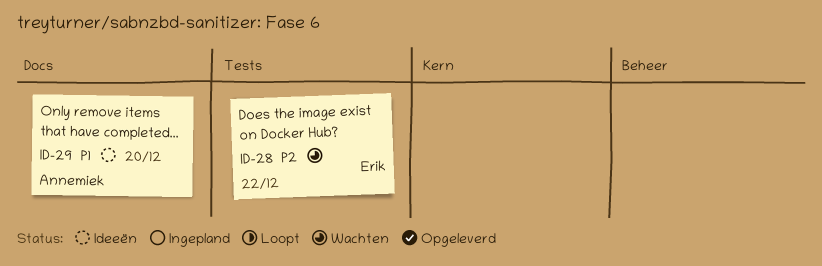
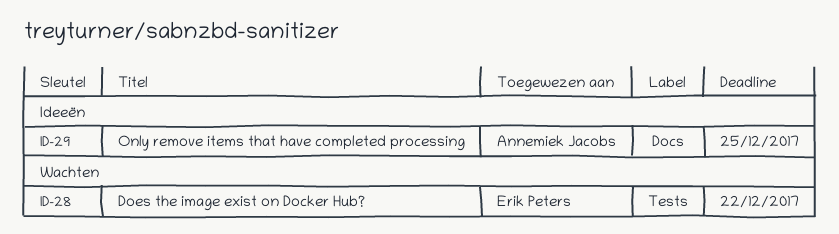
ID-29, due: Dec 20 -> Dec 25

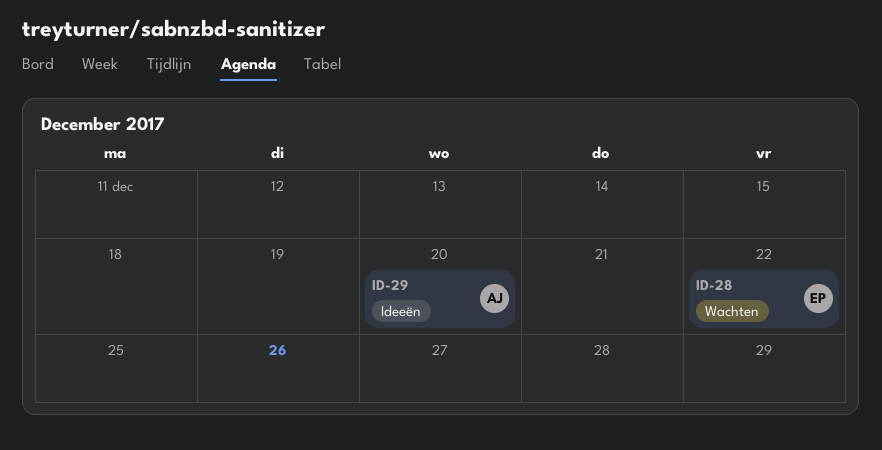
ID-29, due: Dec 25 -> Dec 20

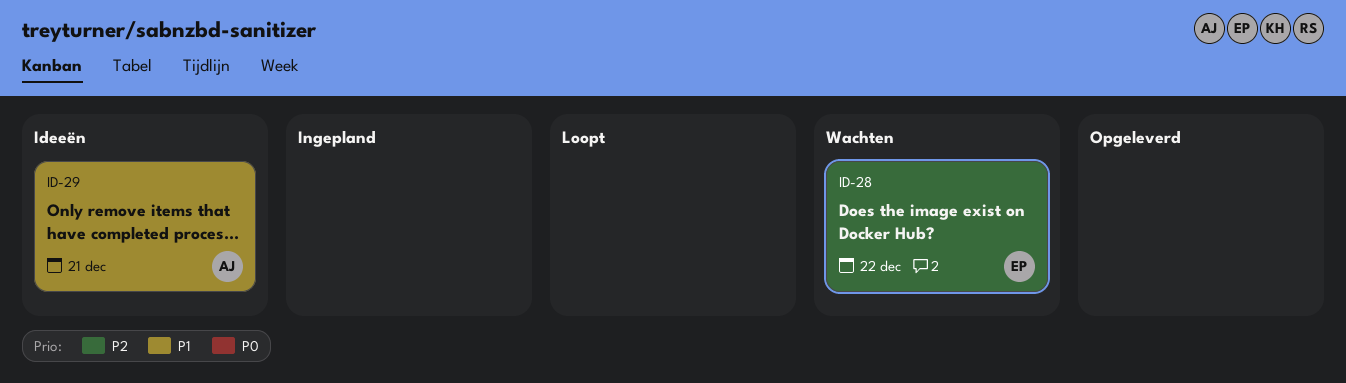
ID-29, due: Dec 20 -> Dec 21

